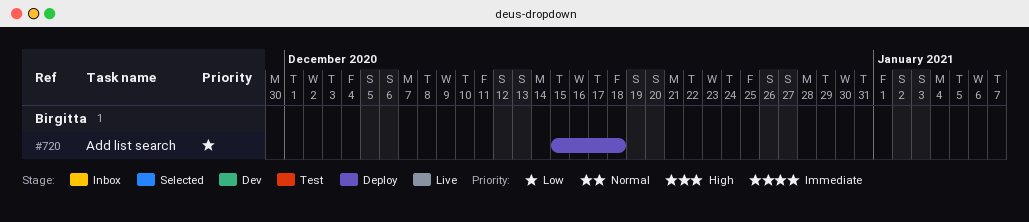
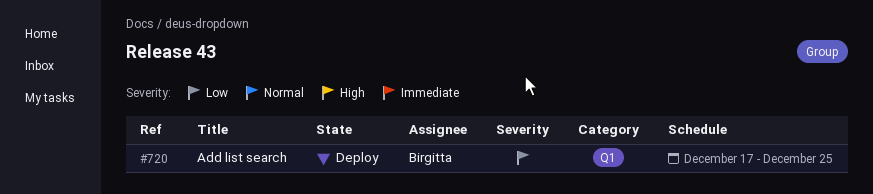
#720, start: Dec 15 -> Dec 17
#720, due: Dec 18 -> Dec 25

